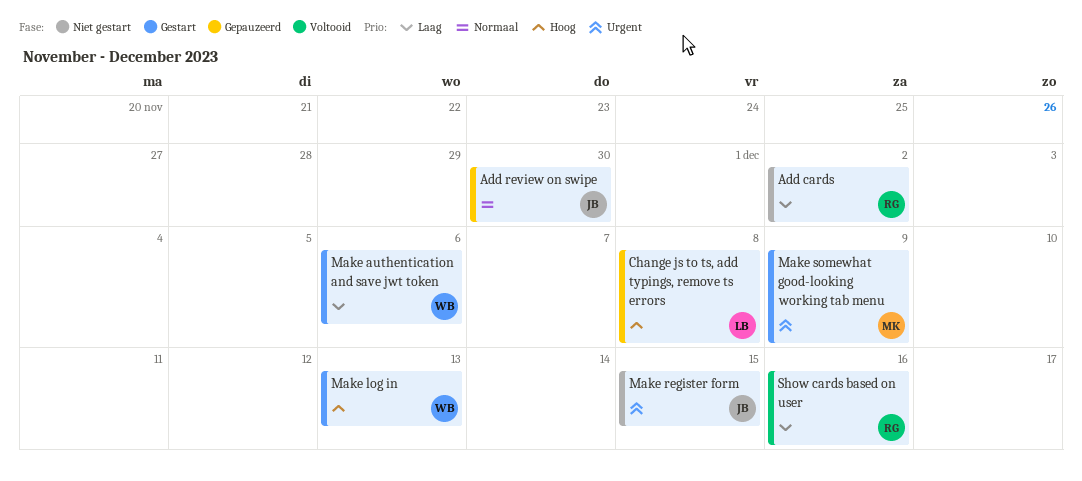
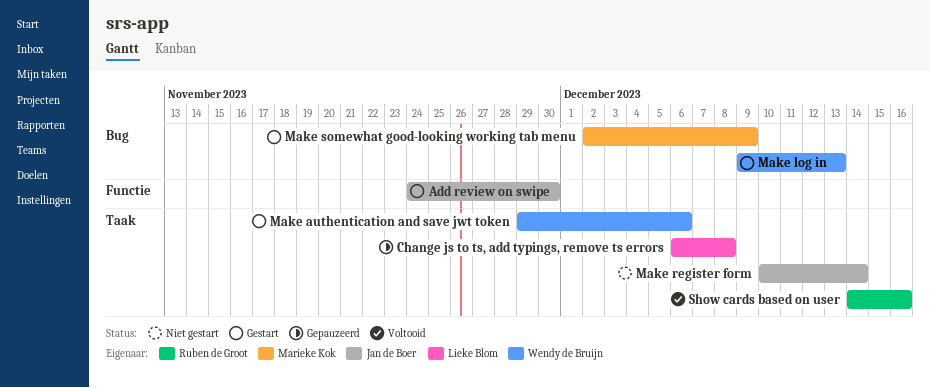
Add cards: present -> none
Add review on swipe, status: Gepauzeerd -> Gestart
Make register form, due: Dec 15 -> Dec 14

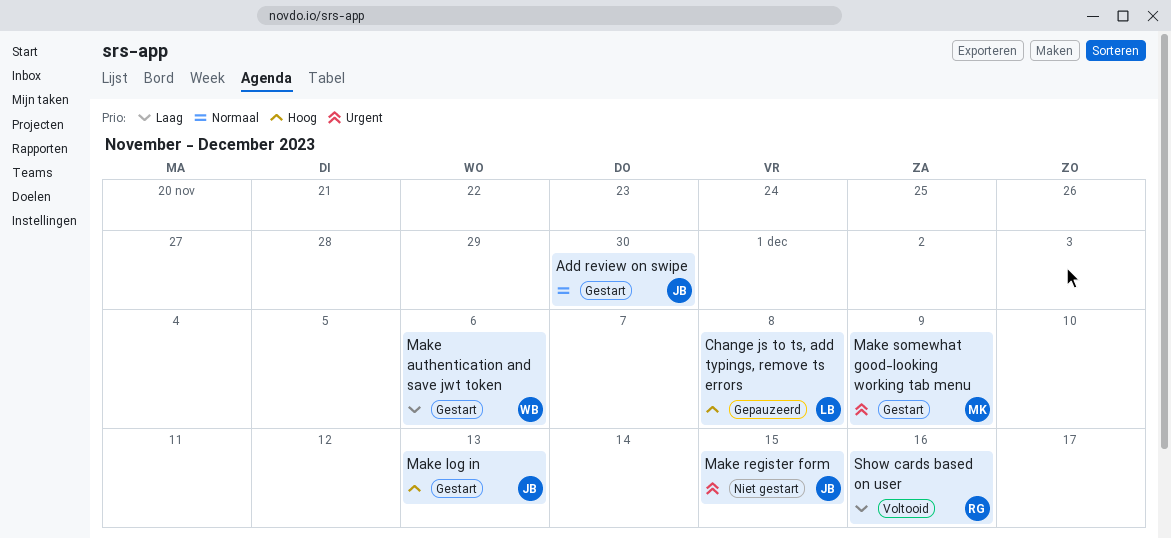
Make log in, owner: Wendy de Bruijn -> Jan de Boer
Make register form, due: Dec 14 -> Dec 15

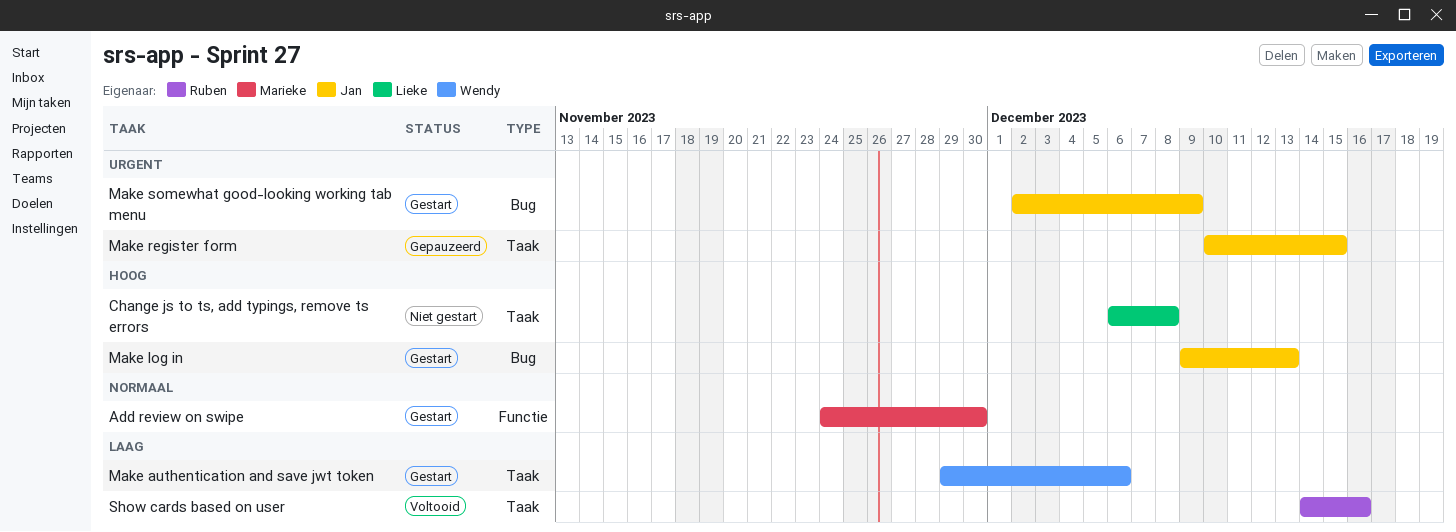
Add review on swipe, owner: Jan -> Marieke
Change js to ts, add typings, remove ts errors, status: Gepauzeerd -> Niet gestart
Make register form, status: Niet gestart -> Gepauzeerd
Make somewhat good-looking working tab menu, owner: Marieke -> Jan

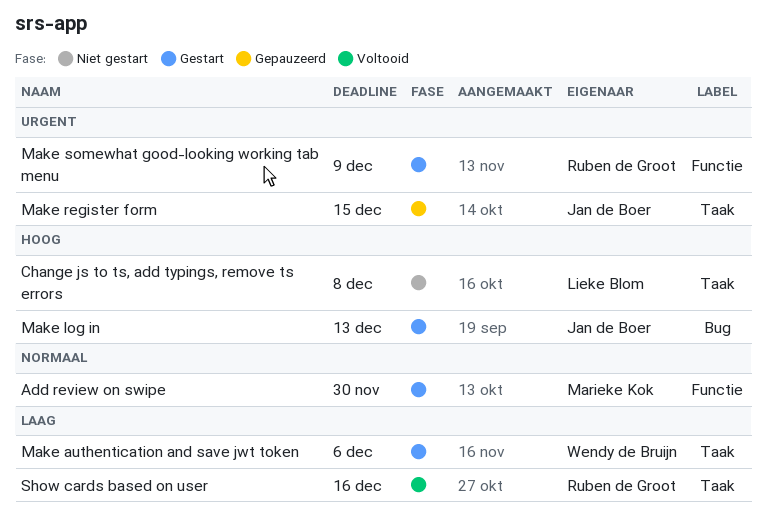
Make somewhat good-looking working tab menu, owner: Jan de Boer -> Ruben de Groot
Make somewhat good-looking working tab menu, label: Bug -> Functie

